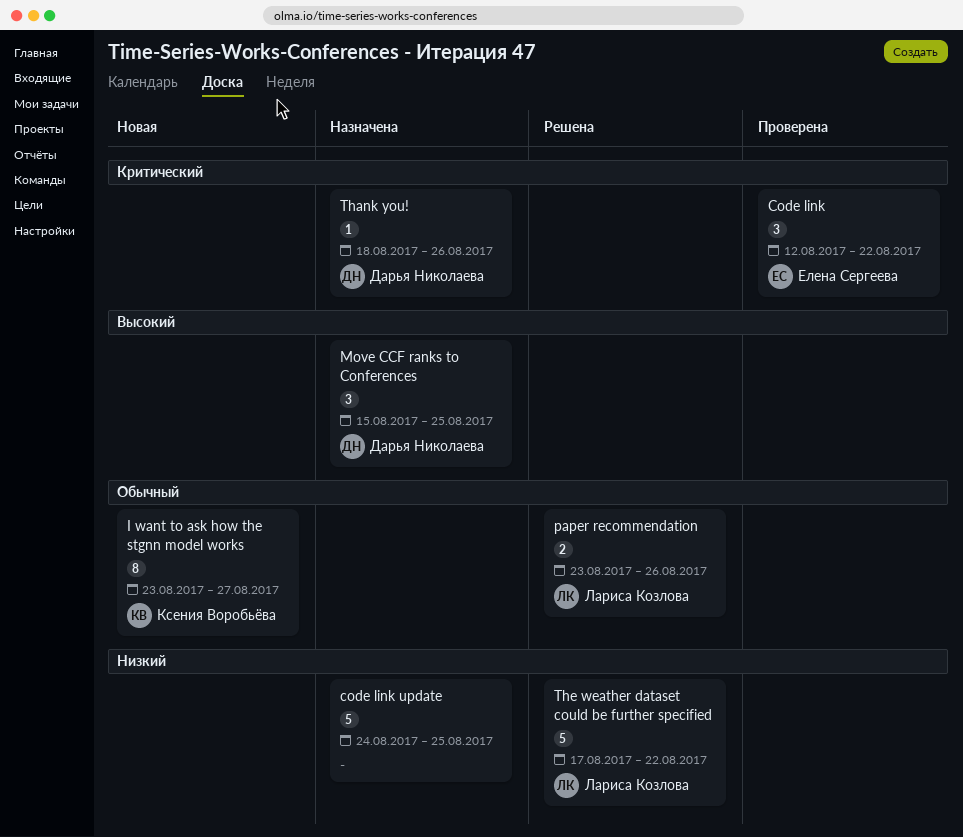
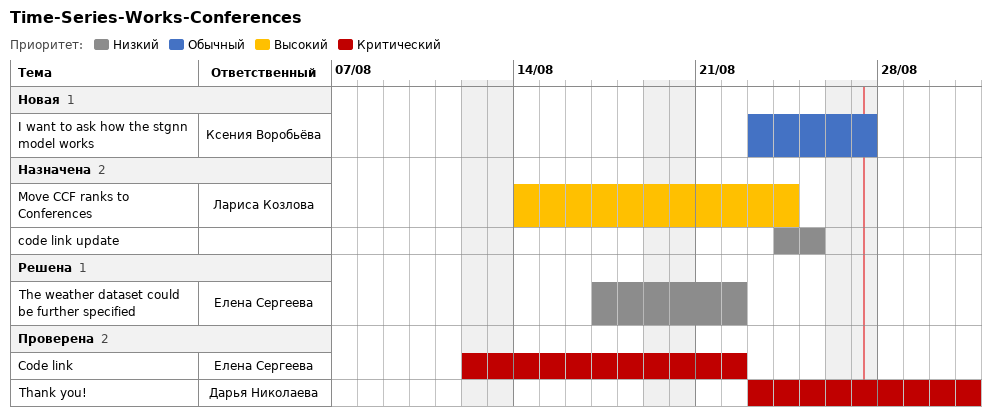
Move CCF ranks to Conferences, owner: Дарья Николаева -> Лариса Козлова
Move CCF ranks to Conferences, start: Aug 15 -> Aug 14
Move CCF ranks to Conferences, due: Aug 25 -> Aug 24
paper recommendation: present -> none
Thank you!, status: Назначена -> Проверена
Thank you!, start: Aug 18 -> Aug 23
Thank you!, due: Aug 26 -> Aug 31
The weather dataset could be further specified, owner: Лариса Козлова -> Елена Сергеева

